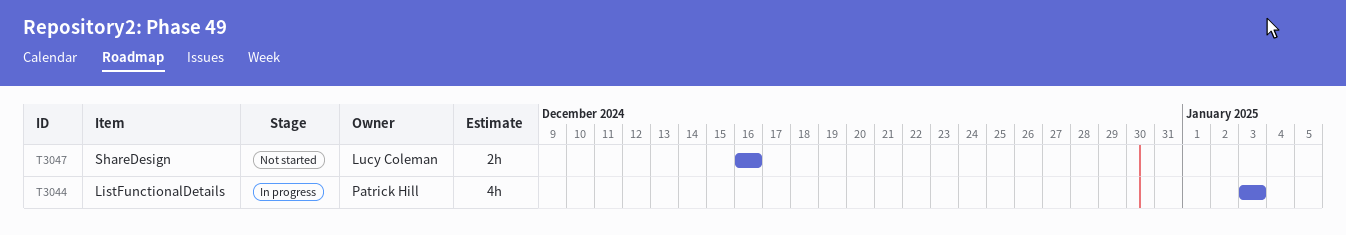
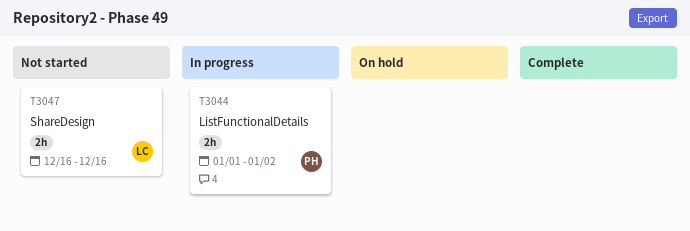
T3044, estimate: 4h -> 2h
T3044, start: Jan 3 -> Jan 1
T3044, due: Jan 3 -> Jan 2

